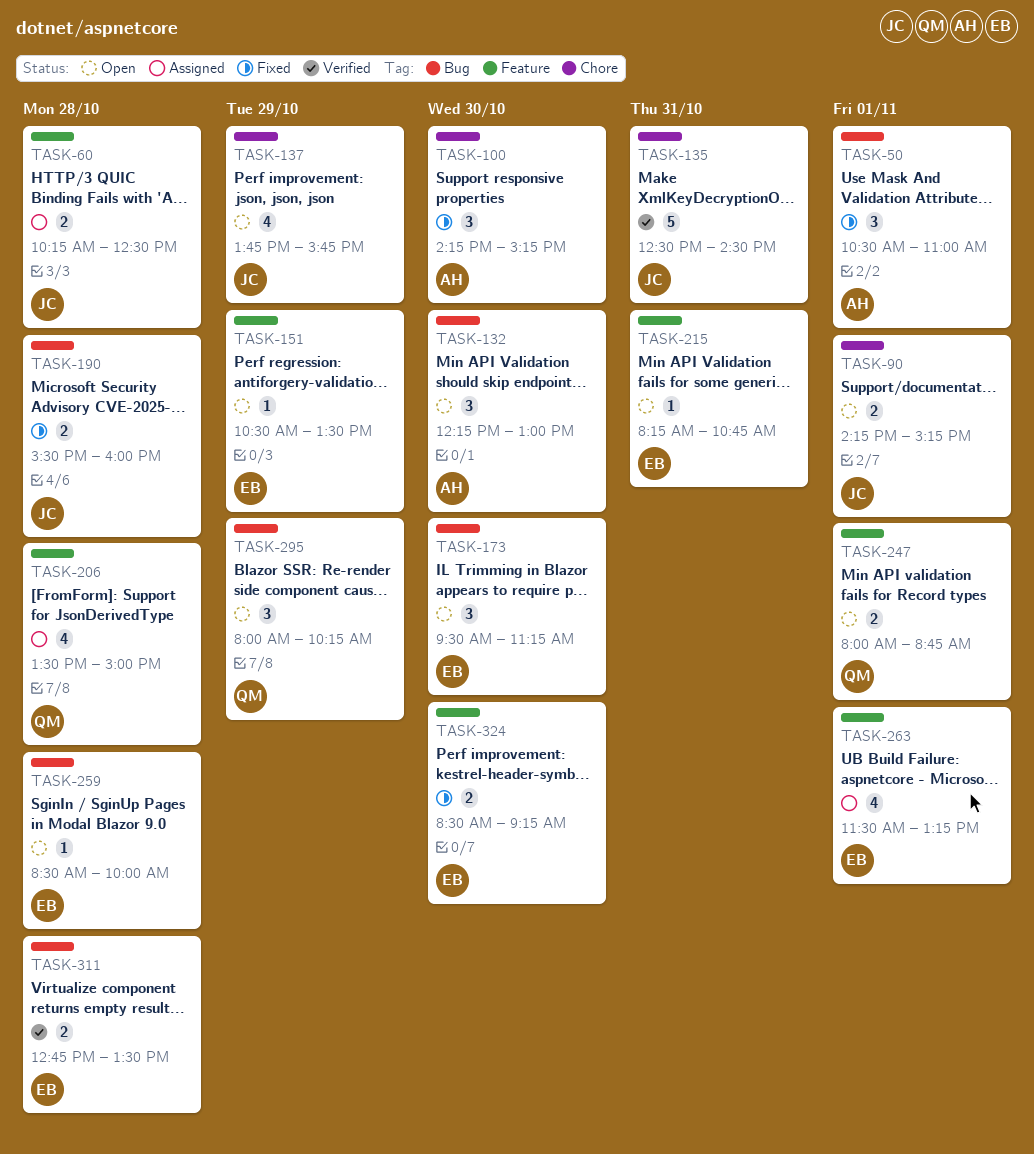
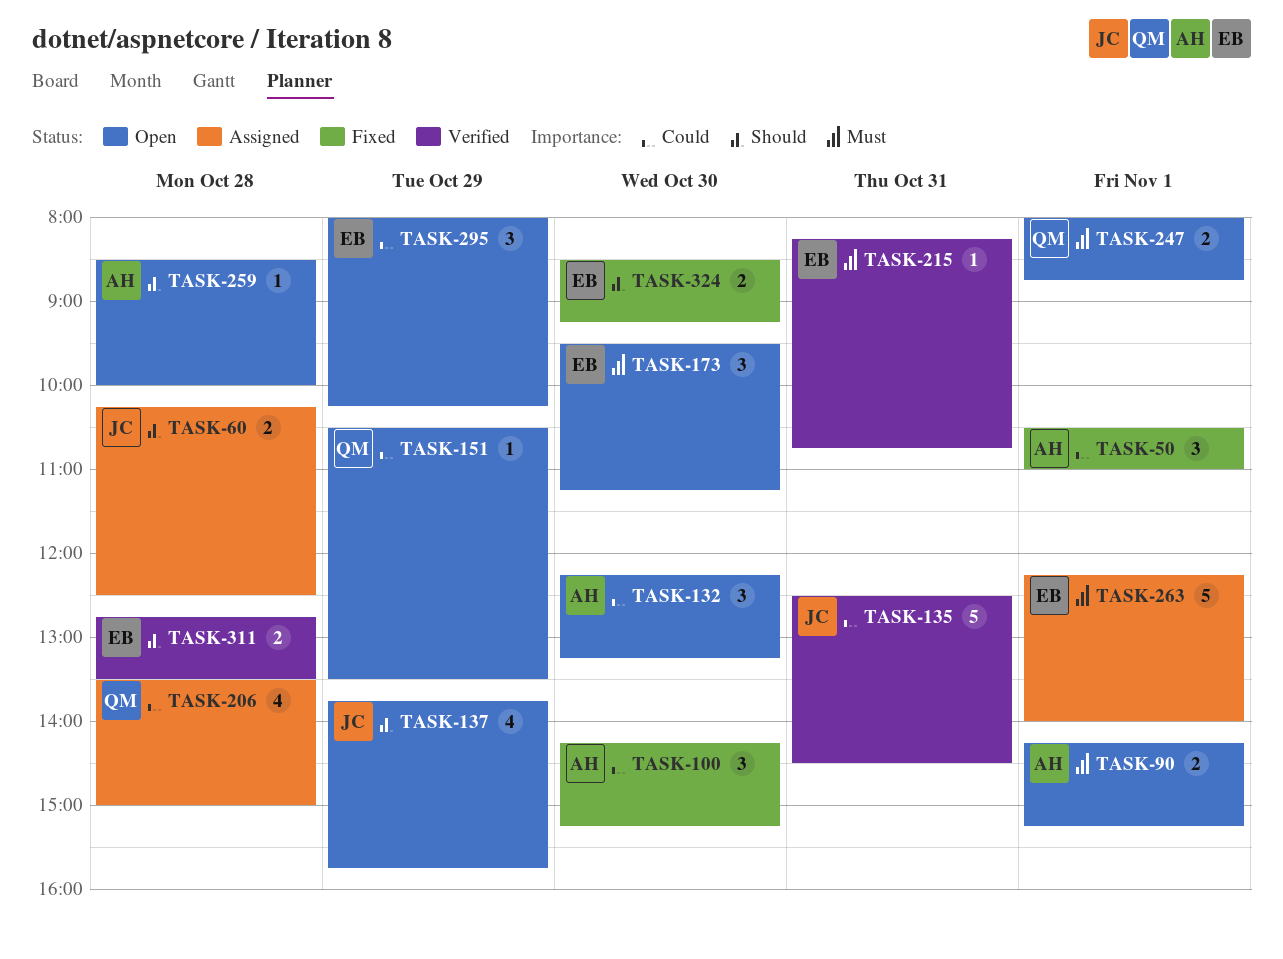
TASK-90, owner: JC -> AH
TASK-132, ends: 13:00 -> 13:15
TASK-151, owner: EB -> QM
TASK-190: present -> none
TASK-215, status: Open -> Verified
TASK-259, owner: EB -> AH
TASK-263, estimate: 4 -> 5
TASK-263, begins: 11:30 -> 12:15
TASK-263, ends: 13:15 -> 14:00
TASK-295, owner: QM -> EB

